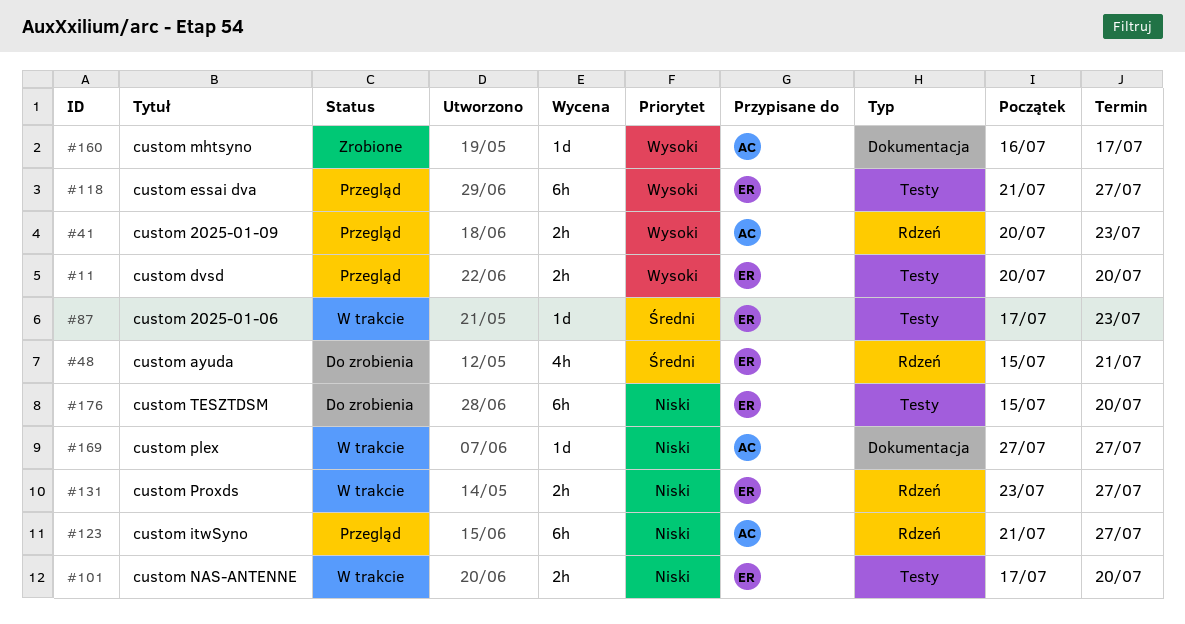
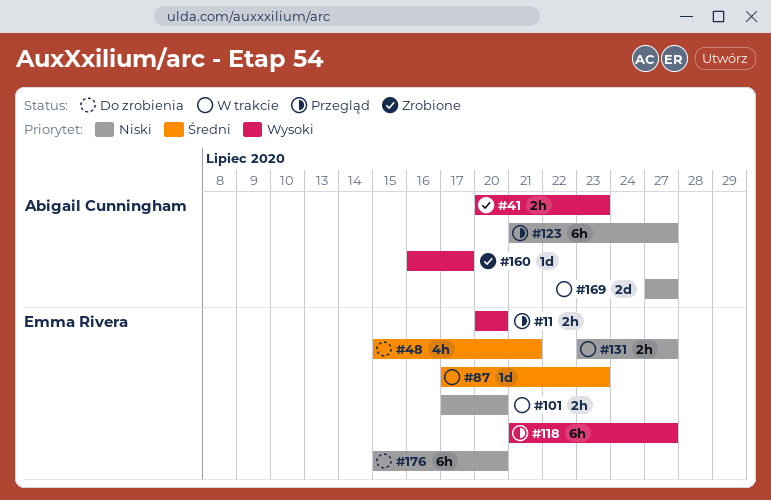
#41, status: Przegląd -> Zrobione
#169, estimate: 1d -> 2d

